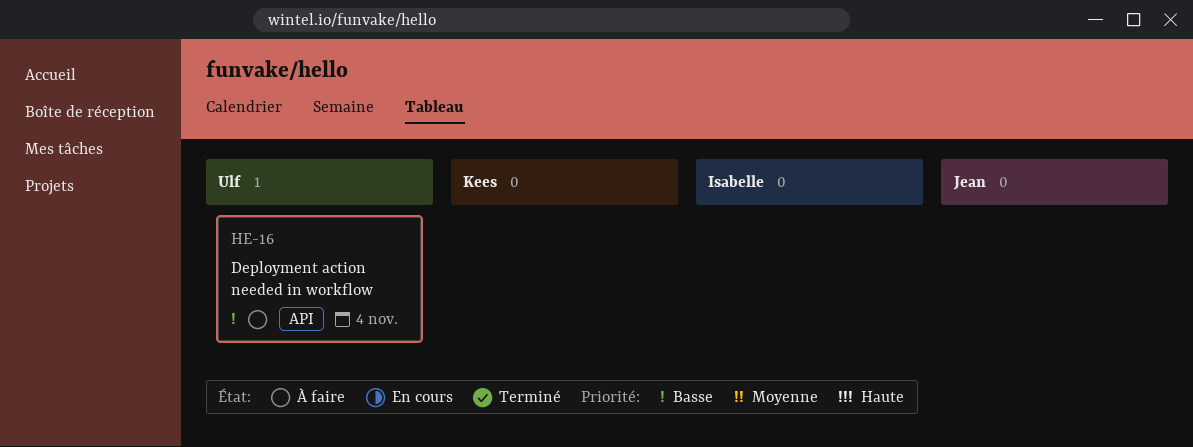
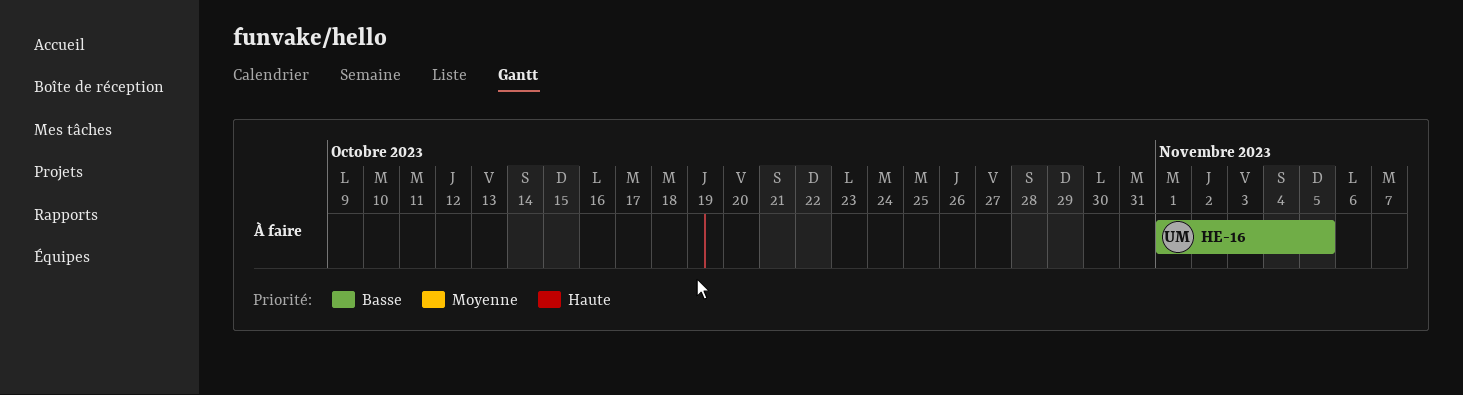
HE-16, due: Nov 4 -> Nov 5

